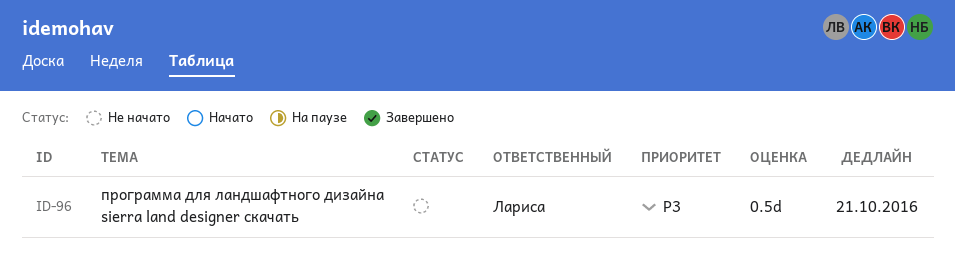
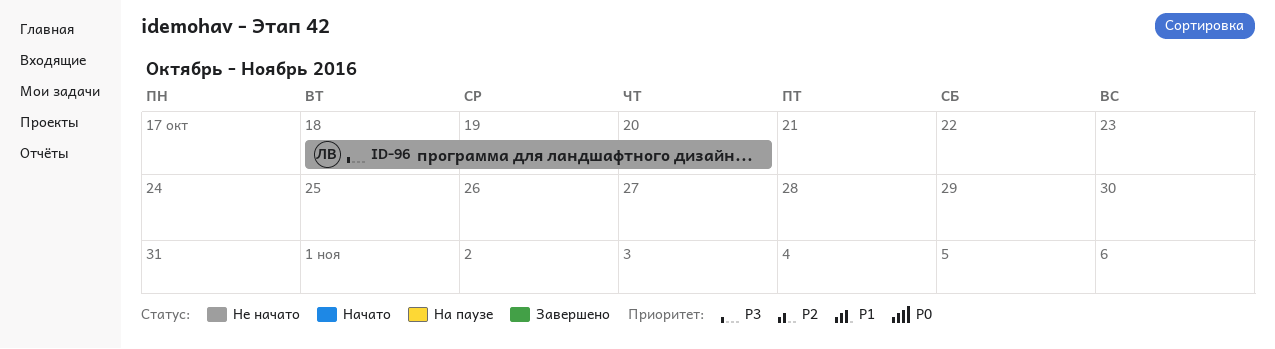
ID-96, due: Oct 21 -> Oct 20

